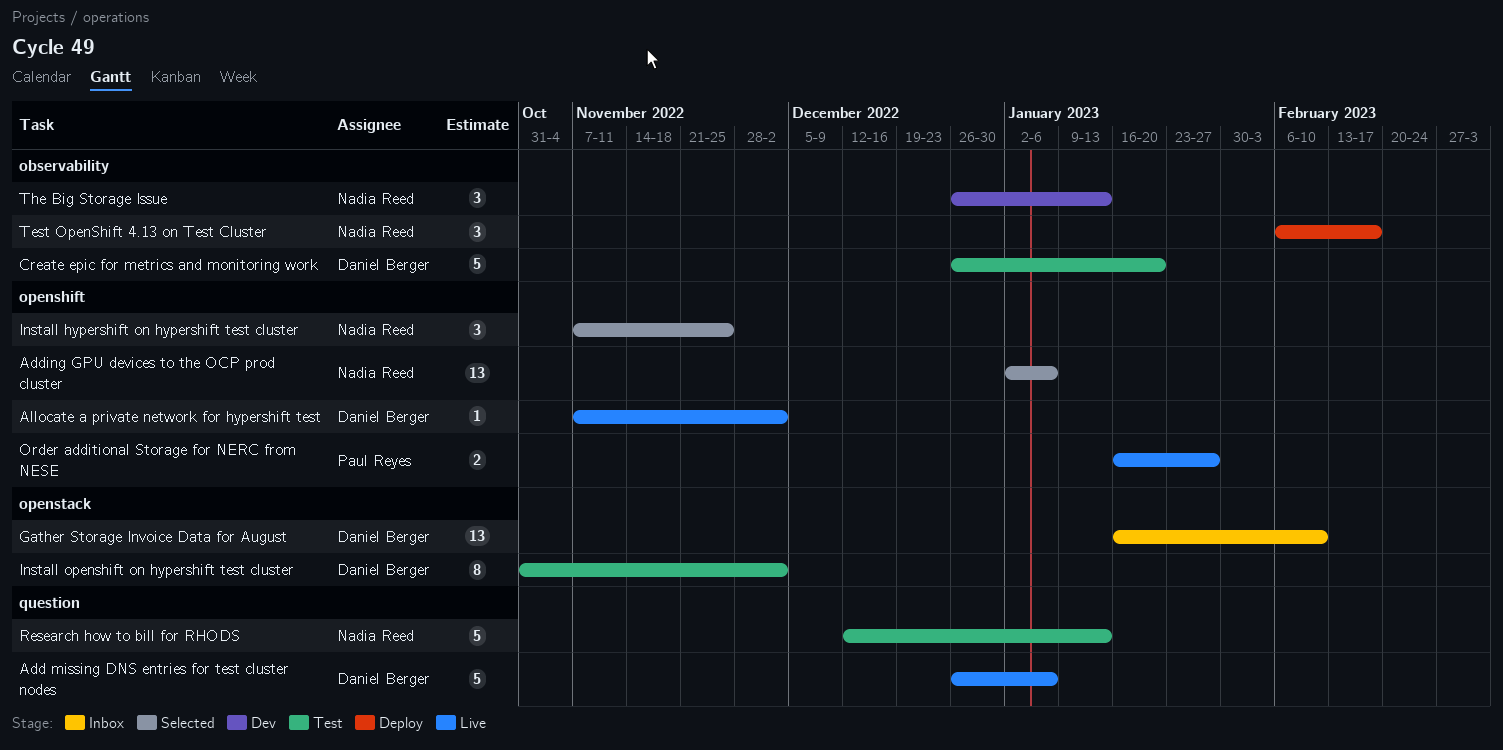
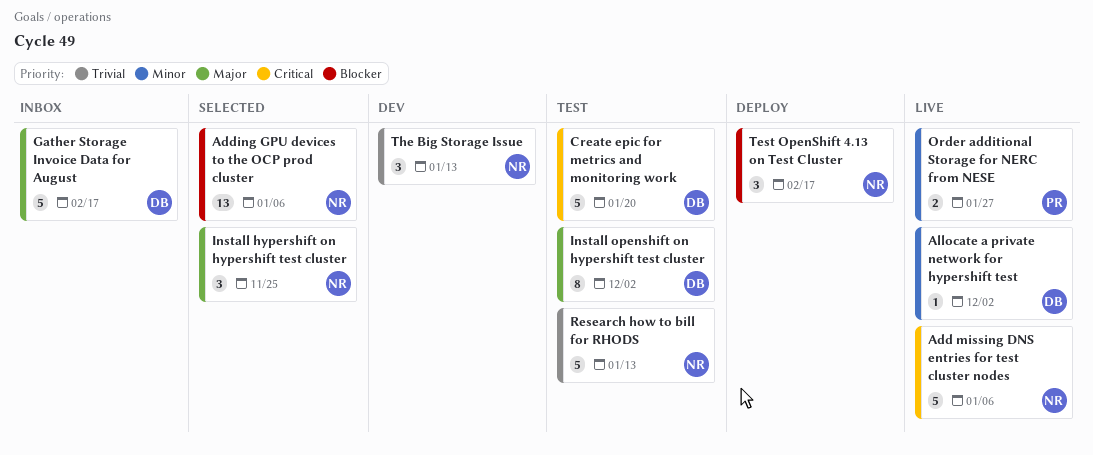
Add missing DNS entries for test cluster nodes, owner: Daniel Berger -> Nadia Reed
Gather Storage Invoice Data for August, estimate: 13 -> 5
Gather Storage Invoice Data for August, due: Feb 10 -> Feb 17

